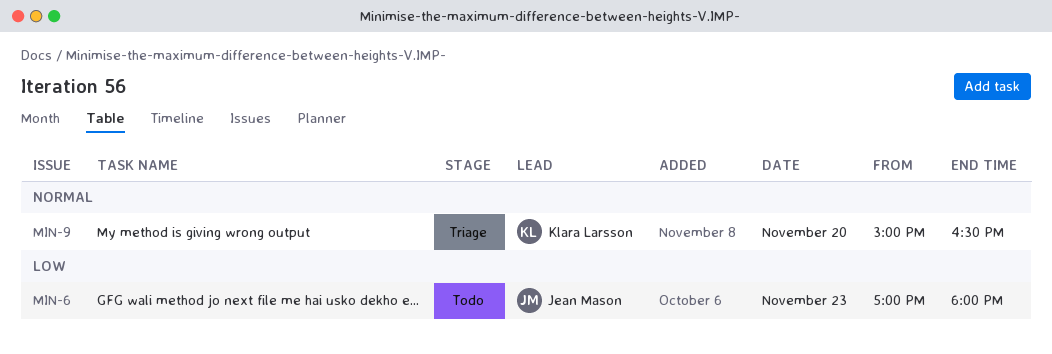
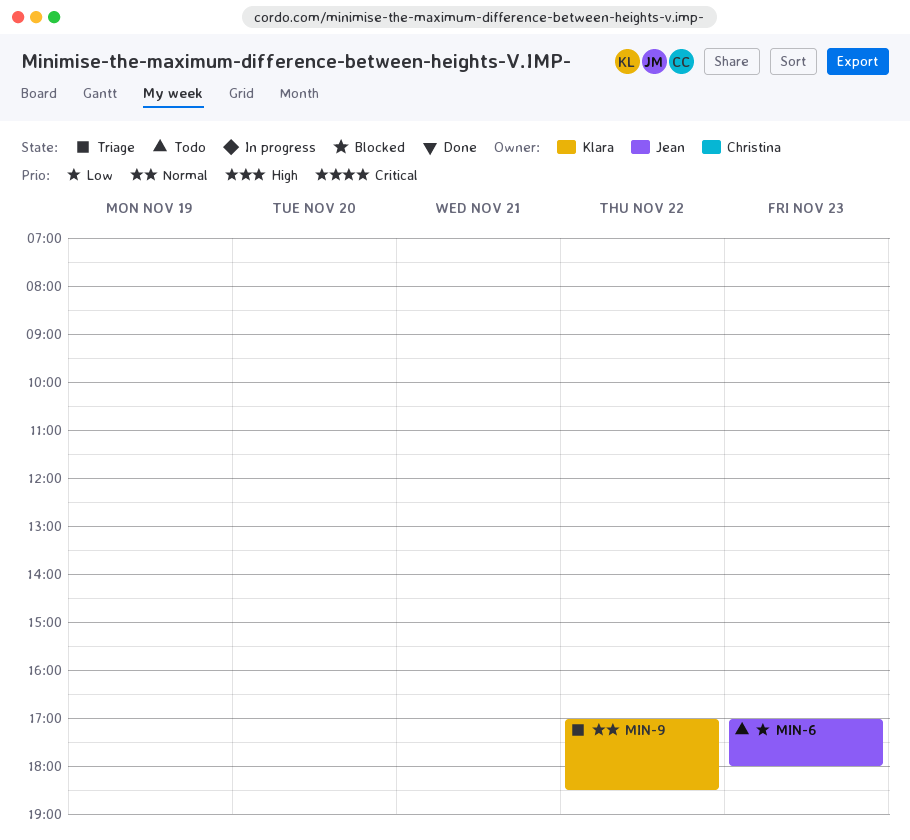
MIN-9, day: Nov 20 -> Nov 22
MIN-9, begins: 15:00 -> 17:00
MIN-9, ends: 16:30 -> 18:30

